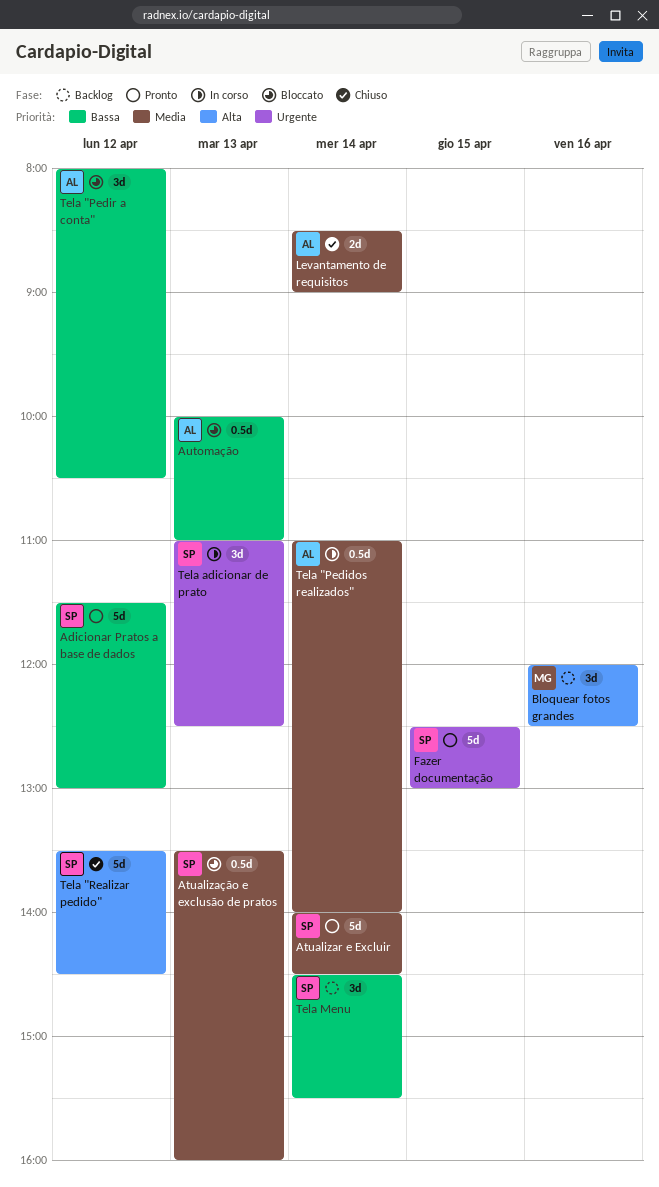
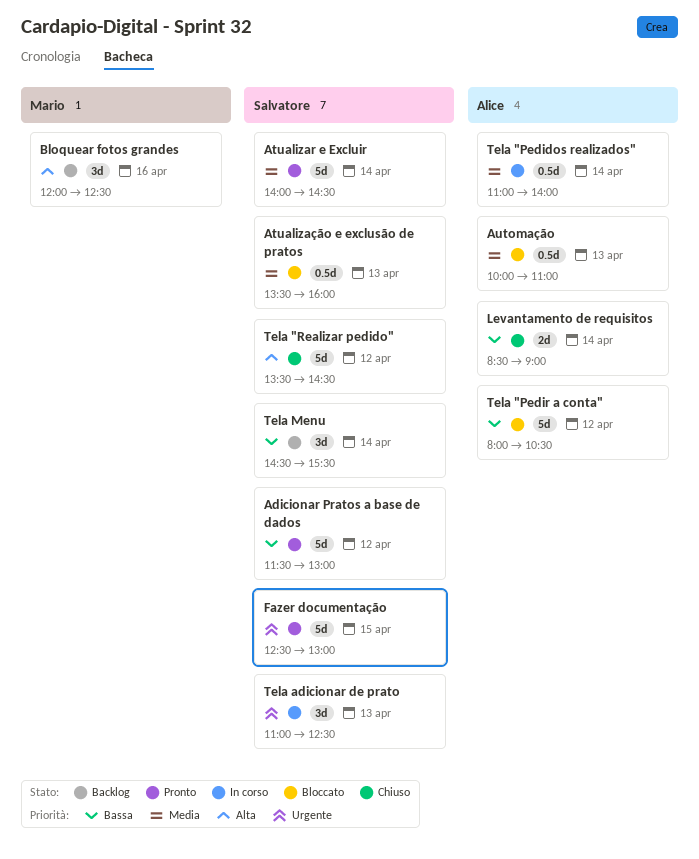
Automação, priority: Bassa -> Media
Levantamento de requisitos, priority: Media -> Bassa
Tela "Pedir a conta", estimate: 3d -> 5d

